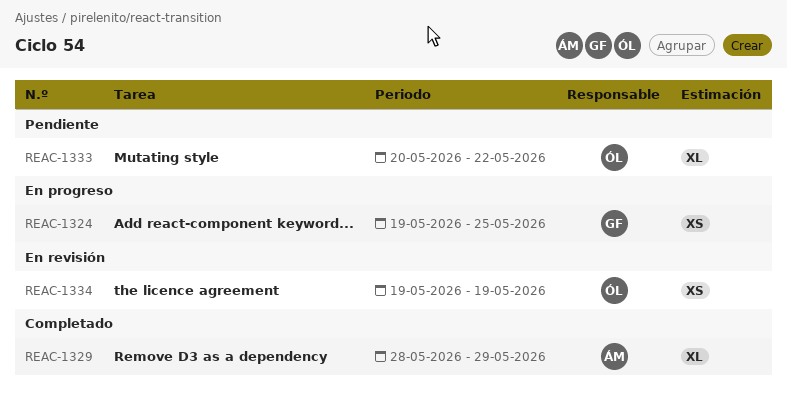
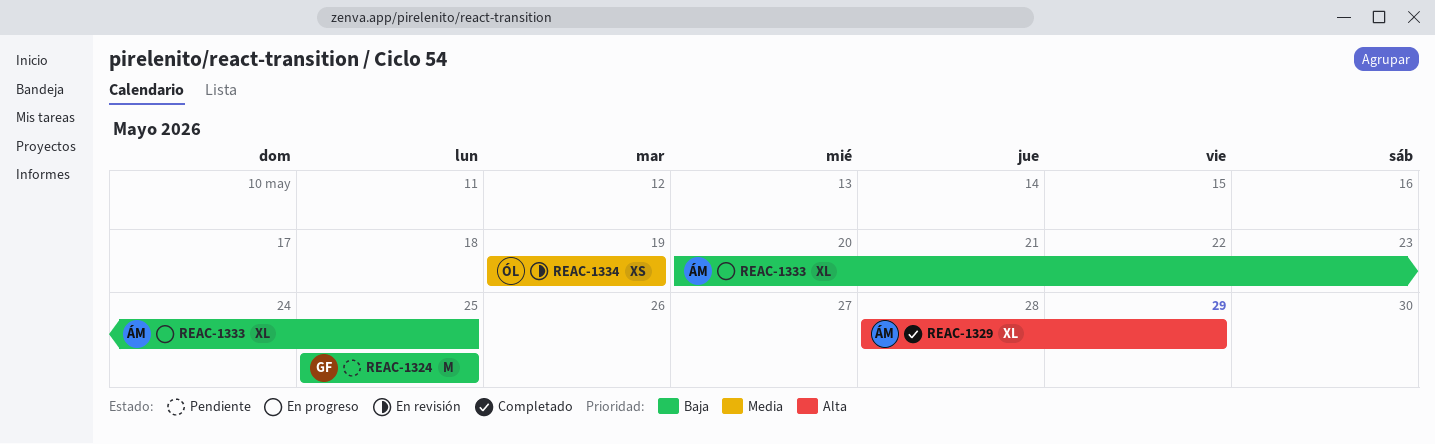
REAC-1324, status: En progreso -> Pendiente
REAC-1324, estimate: XS -> M
REAC-1324, start: May 19 -> May 25
REAC-1333, status: Pendiente -> En progreso
REAC-1333, owner: ÓL -> ÁM
REAC-1333, due: May 22 -> May 25

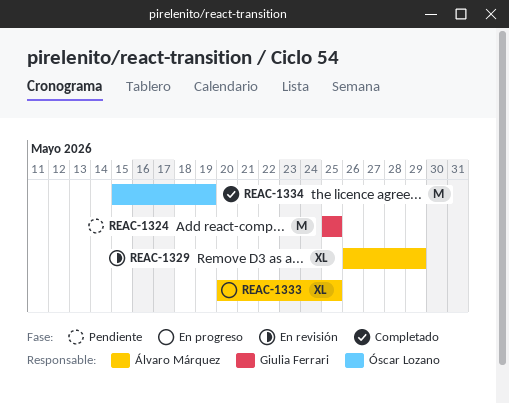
REAC-1329, status: Completado -> En revisión
REAC-1329, start: May 28 -> May 26
REAC-1334, status: En revisión -> Completado
REAC-1334, estimate: XS -> M
REAC-1334, start: May 19 -> May 15

